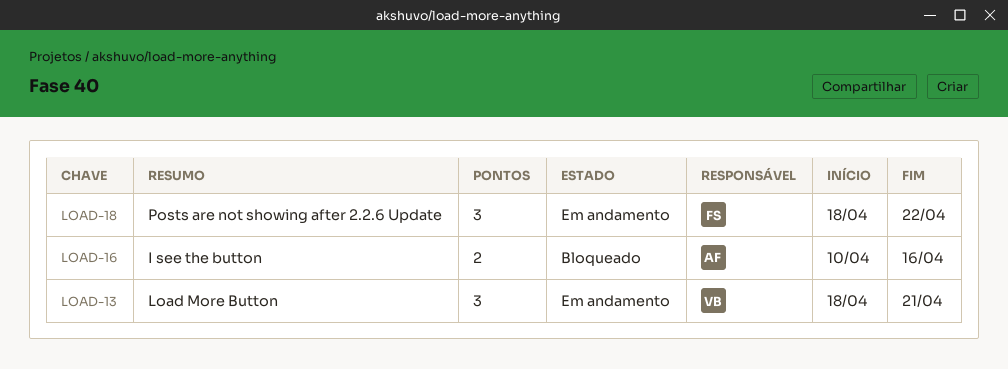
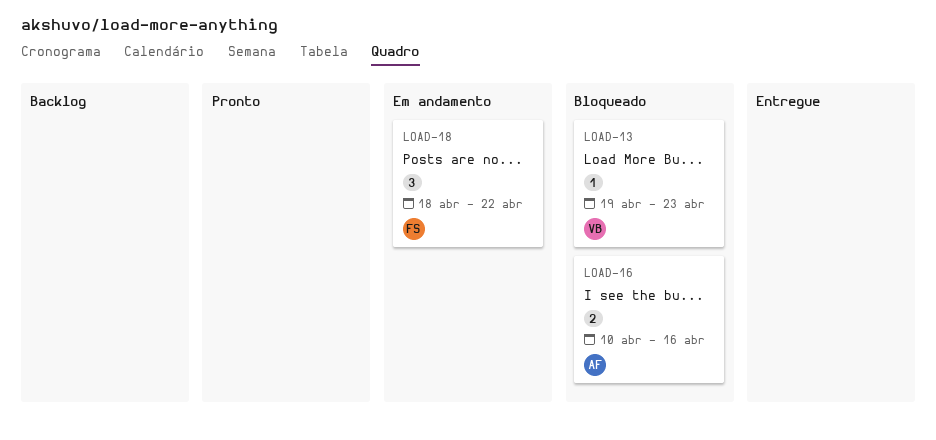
LOAD-13, status: Em andamento -> Bloqueado
LOAD-13, estimate: 3 -> 1
LOAD-13, start: Apr 18 -> Apr 19
LOAD-13, due: Apr 21 -> Apr 23

